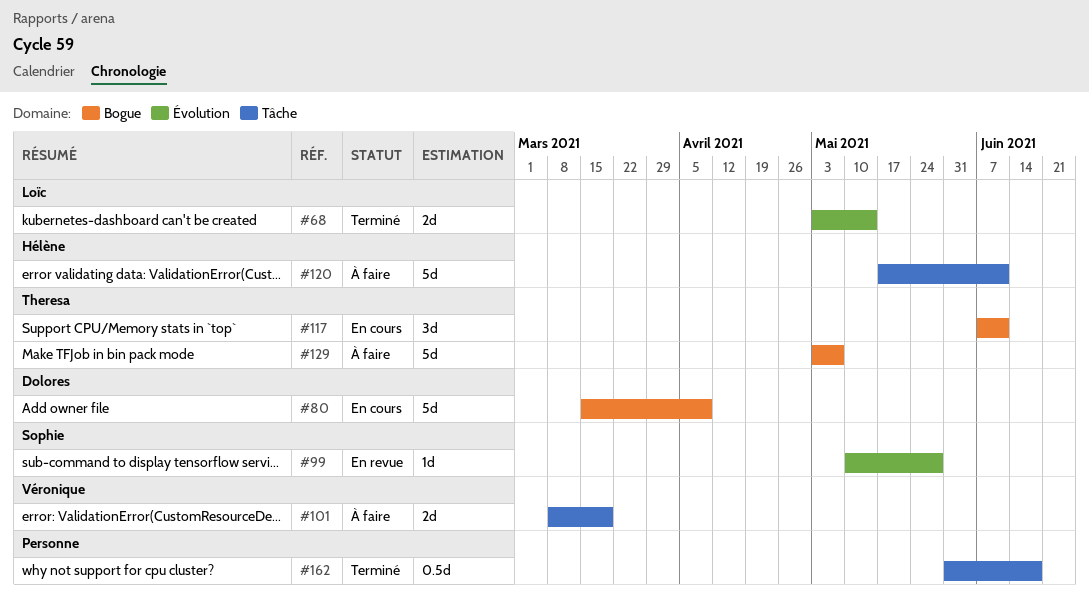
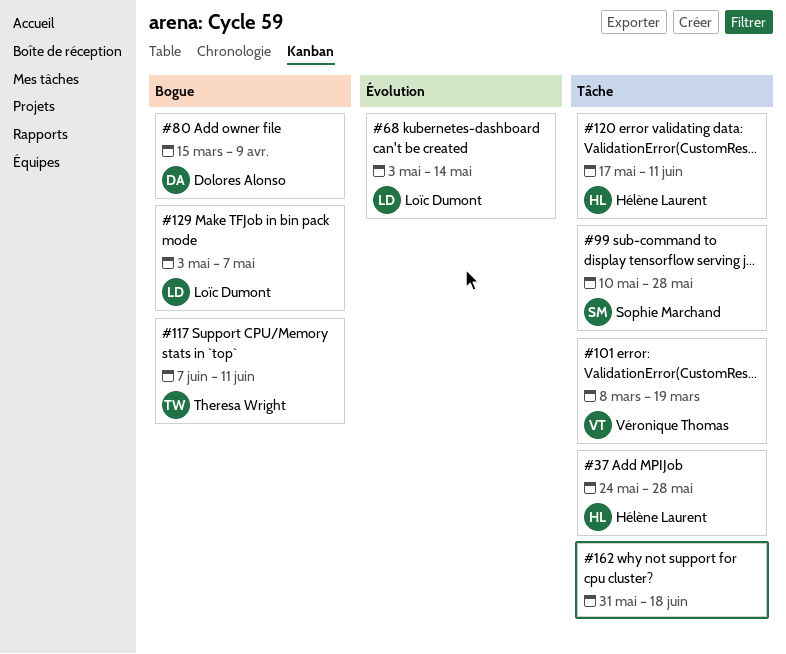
#37: none -> present
#99, label: Évolution -> Tâche
#129, owner: Theresa Wright -> Loïc Dumont

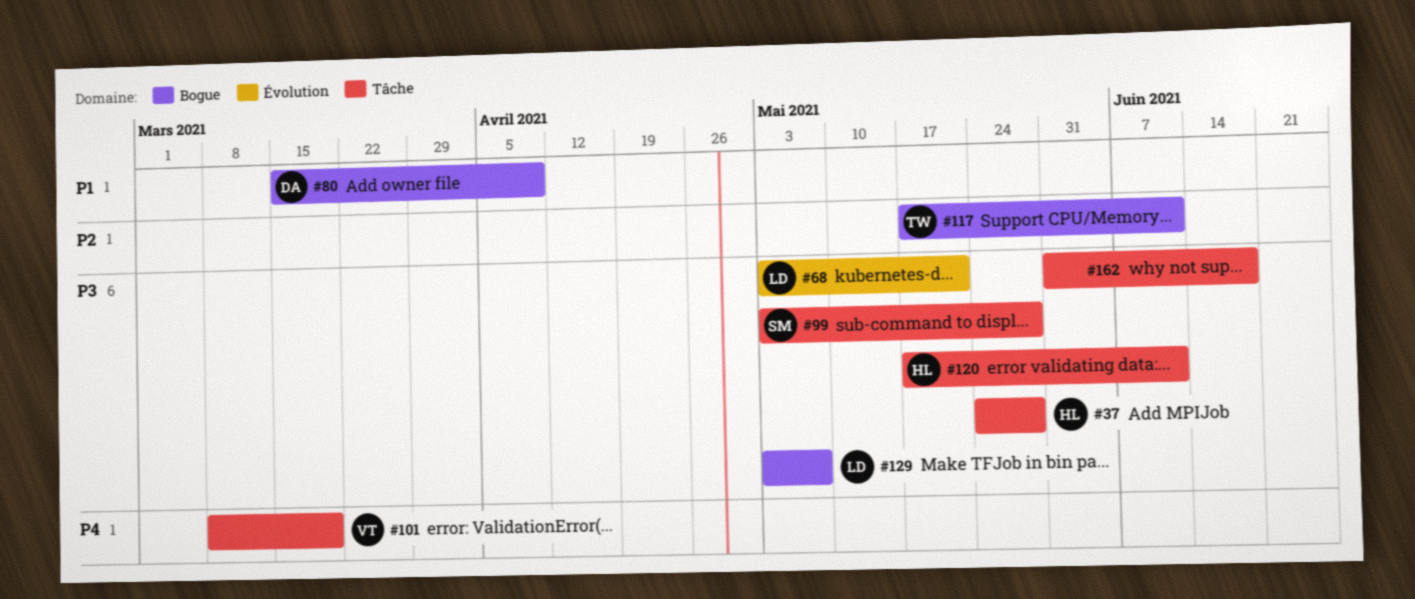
#68, due: May 14 -> May 21
#99, start: May 10 -> May 3
#117, start: Jun 7 -> May 17

